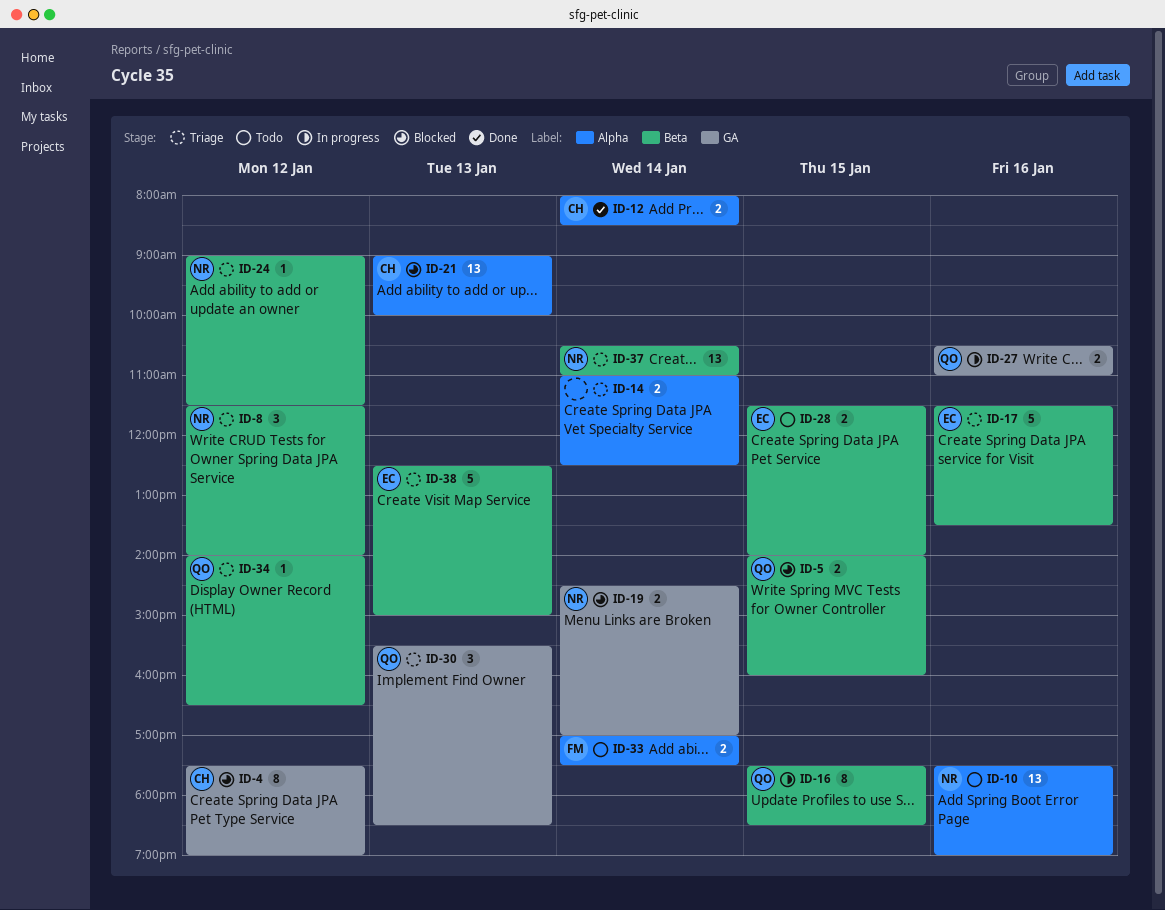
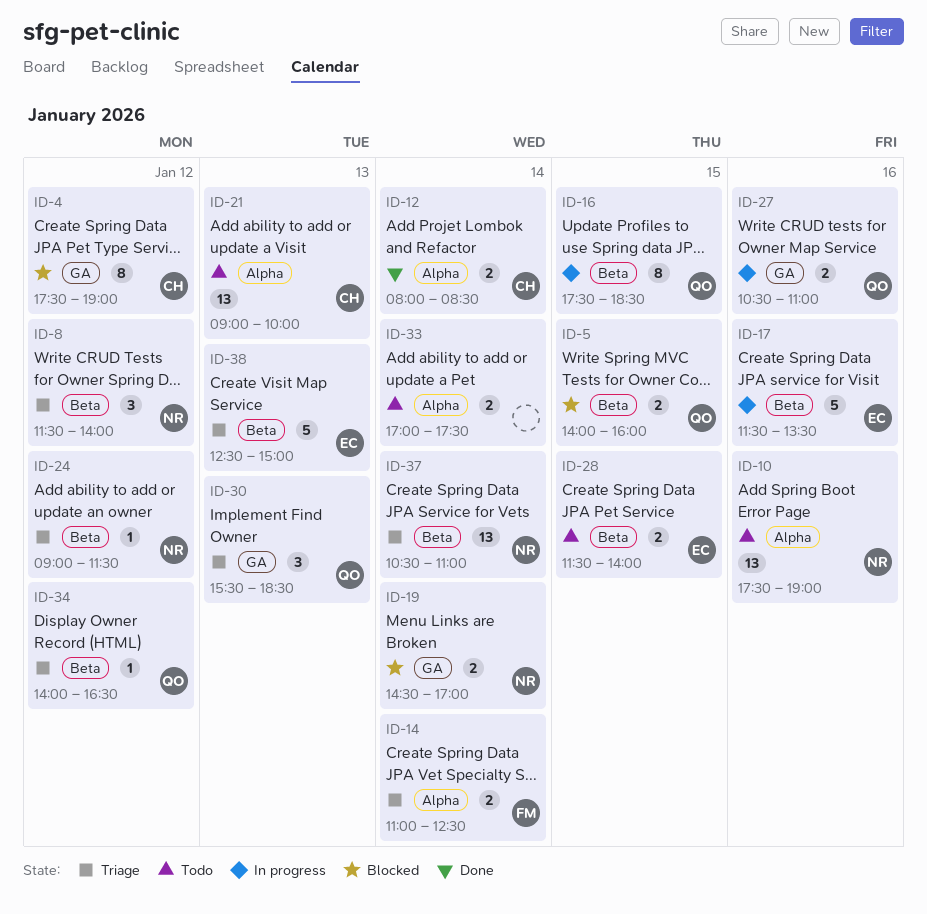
ID-14, owner: none -> FM
ID-17, status: Triage -> In progress
ID-21, status: Blocked -> Todo
ID-33, owner: FM -> none

